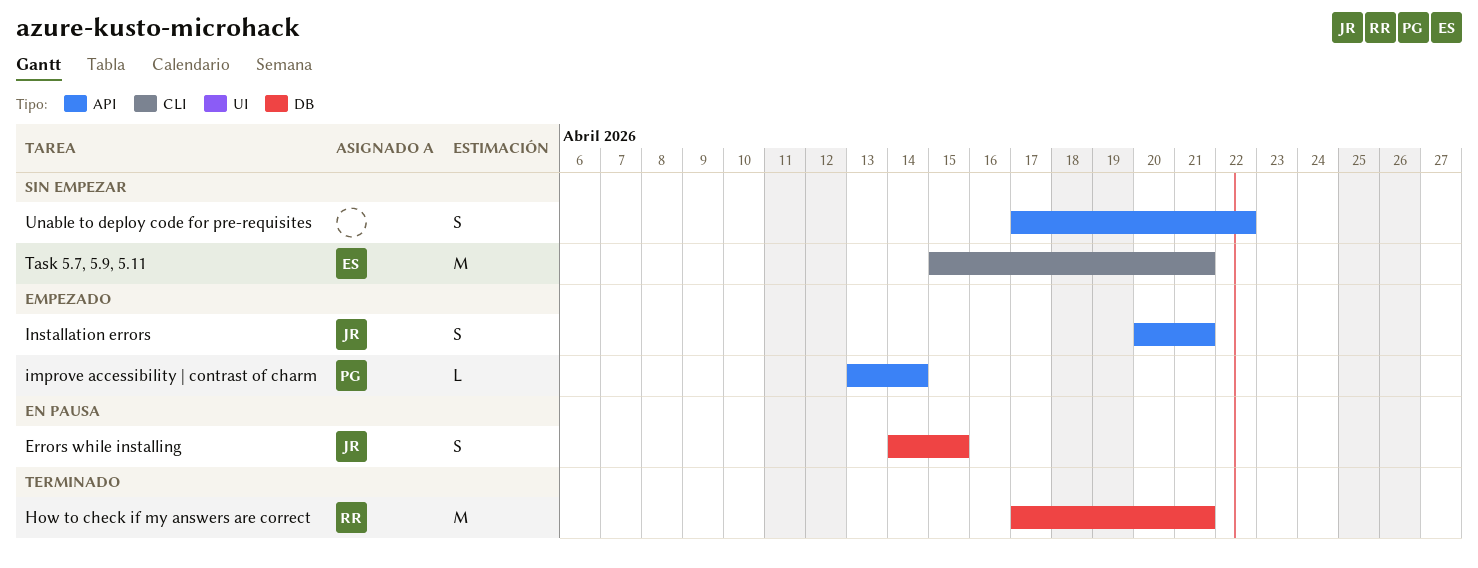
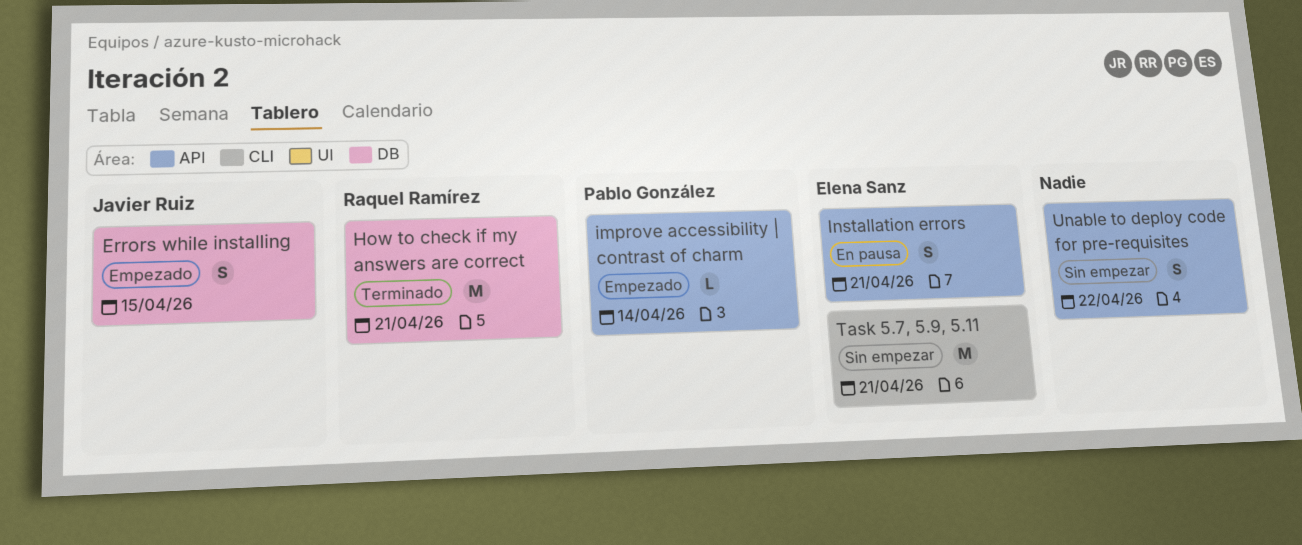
Errors while installing, status: En pausa -> Empezado
Installation errors, status: Empezado -> En pausa
Installation errors, owner: Javier Ruiz -> Elena Sanz

